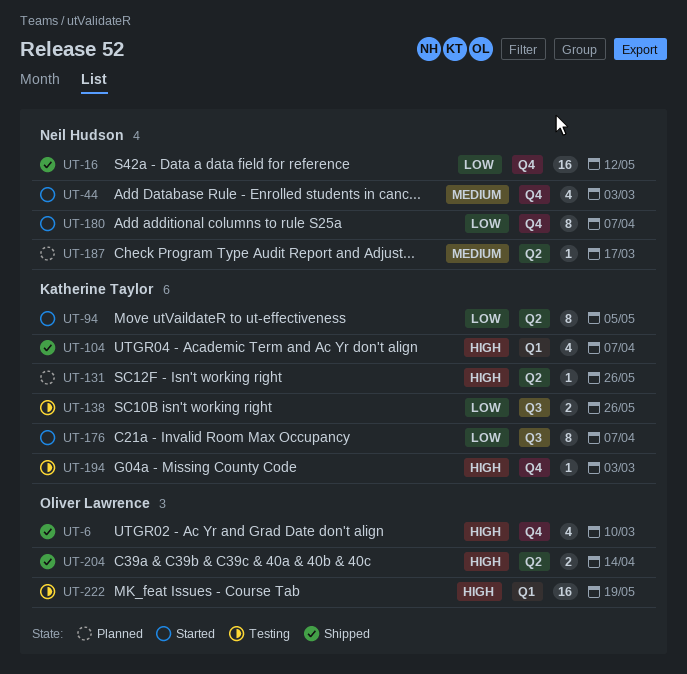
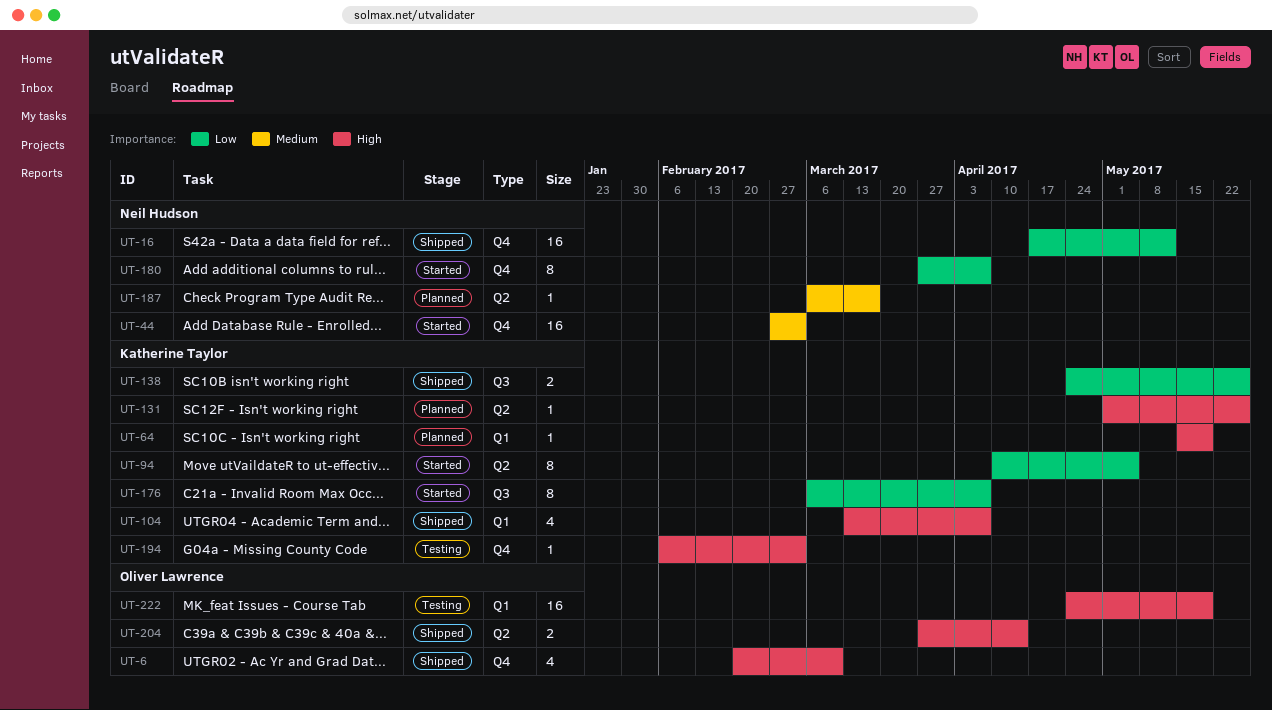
UT-44, estimate: 4 -> 16
UT-64: none -> present
UT-138, status: Testing -> Shipped

